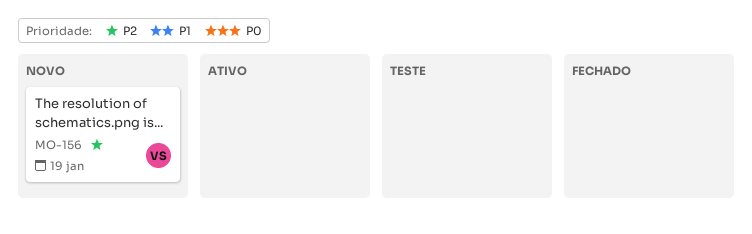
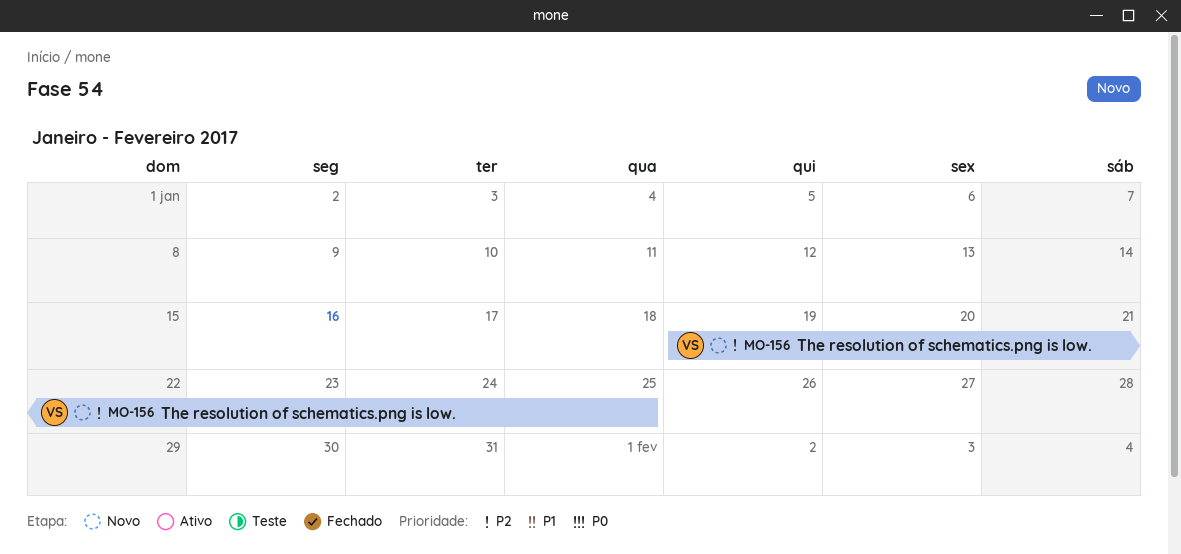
MO-156, due: Jan 19 -> Jan 25

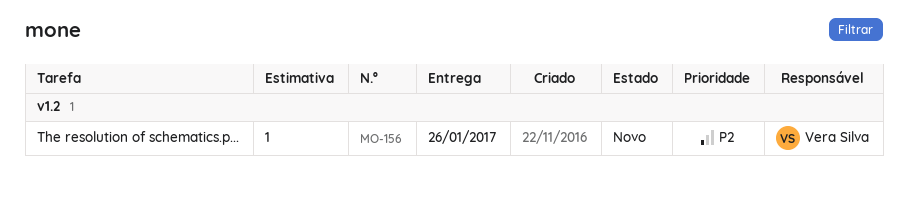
MO-156, due: Jan 25 -> Jan 26

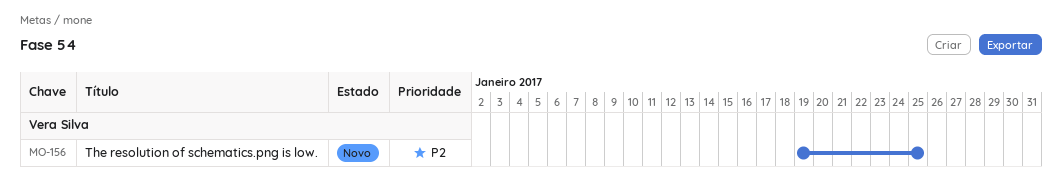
MO-156, due: Jan 26 -> Jan 25

